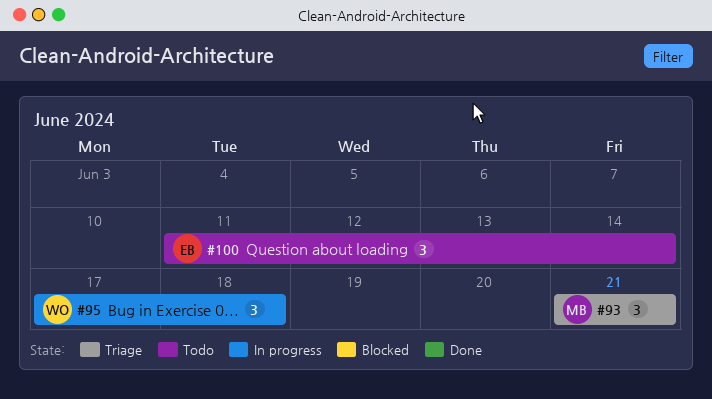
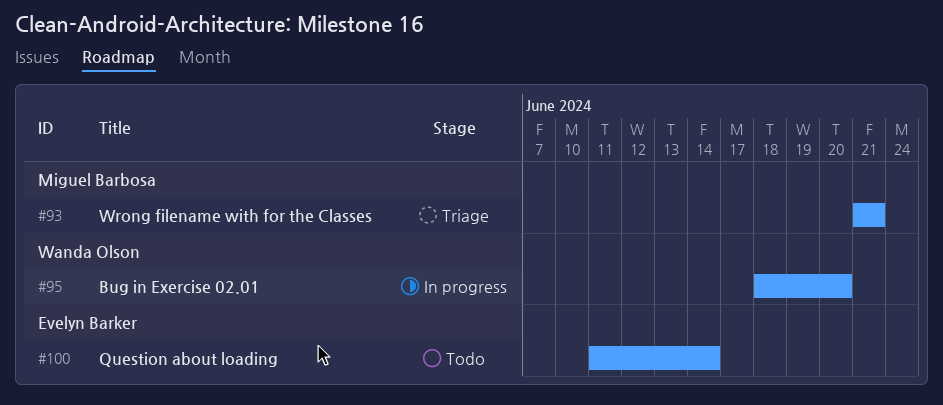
#95, start: Jun 17 -> Jun 18
#95, due: Jun 18 -> Jun 20

